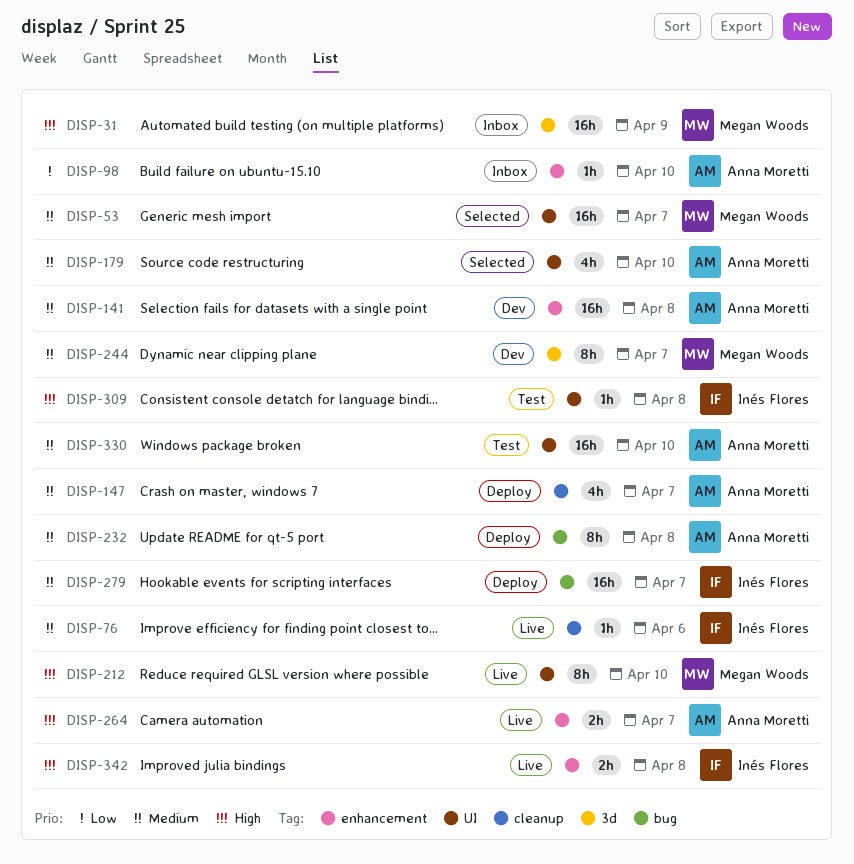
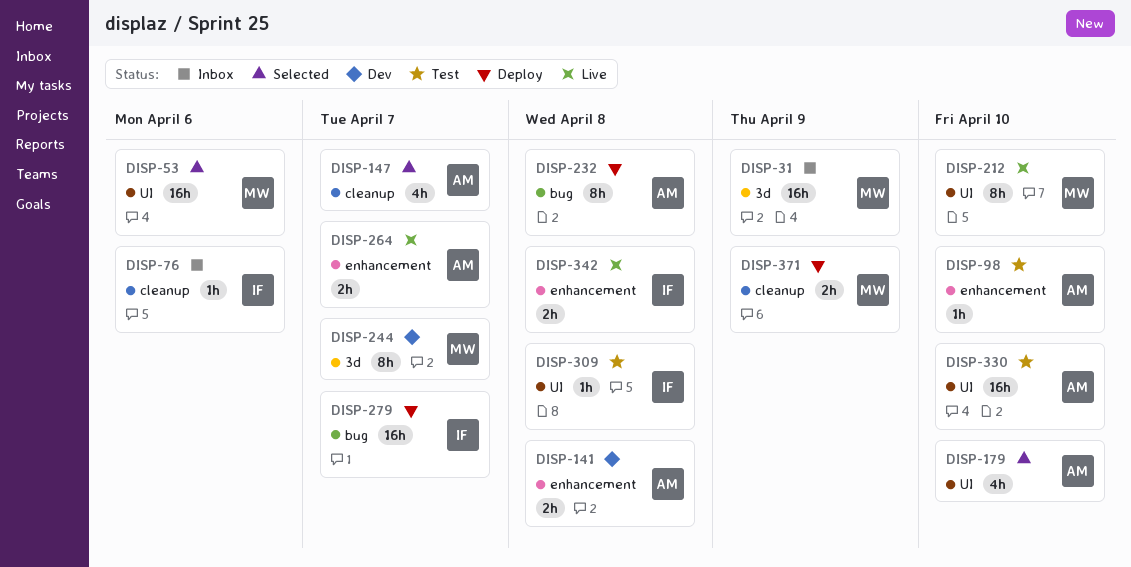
DISP-53, due: Apr 7 -> Apr 6
DISP-76, status: Live -> Inbox
DISP-98, status: Inbox -> Test
DISP-141, estimate: 16h -> 2h
DISP-147, status: Deploy -> Selected
DISP-371: none -> present

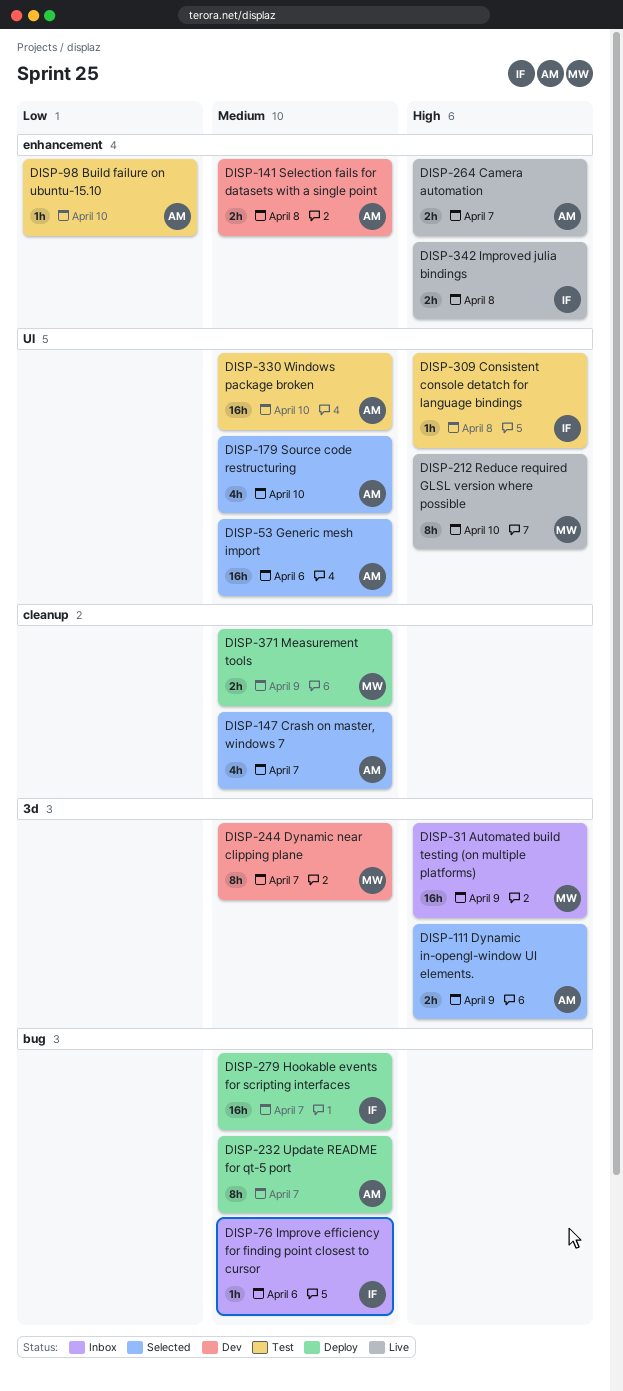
DISP-53, owner: MW -> AM
DISP-76, label: cleanup -> bug
DISP-111: none -> present
DISP-232, due: Apr 8 -> Apr 7

